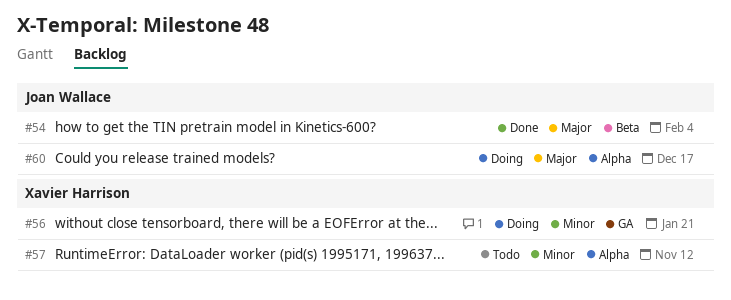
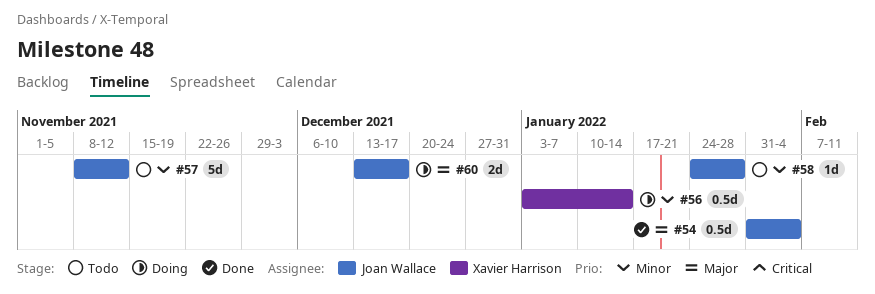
#56, due: Jan 21 -> Jan 14
#57, owner: Xavier Harrison -> Joan Wallace
#58: none -> present

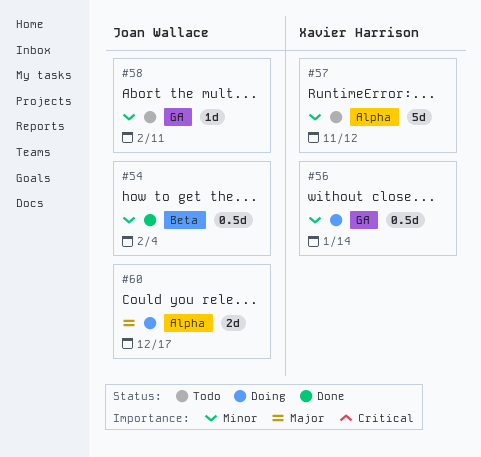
#54, priority: Major -> Minor
#57, owner: Joan Wallace -> Xavier Harrison
#58, due: Jan 28 -> Feb 11

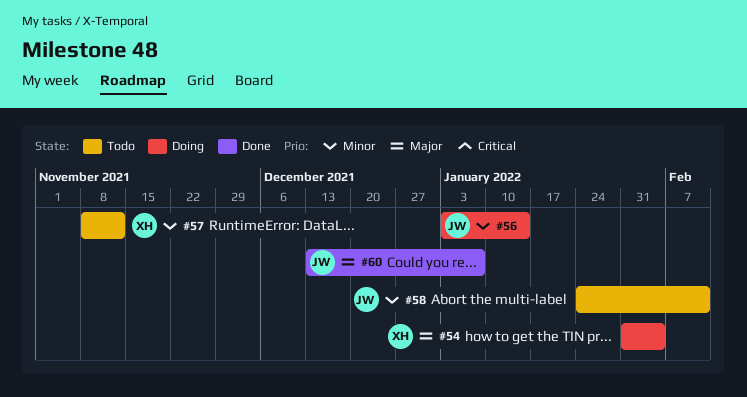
#54, status: Done -> Doing
#54, owner: Joan Wallace -> Xavier Harrison
#54, priority: Minor -> Major
#56, owner: Xavier Harrison -> Joan Wallace
#60, status: Doing -> Done
#60, due: Dec 17 -> Jan 7

